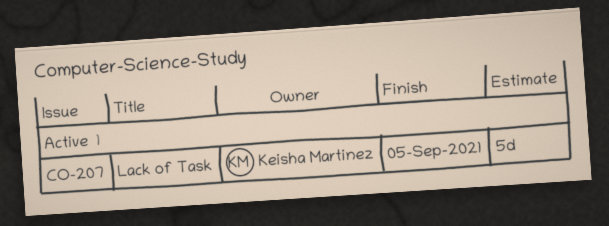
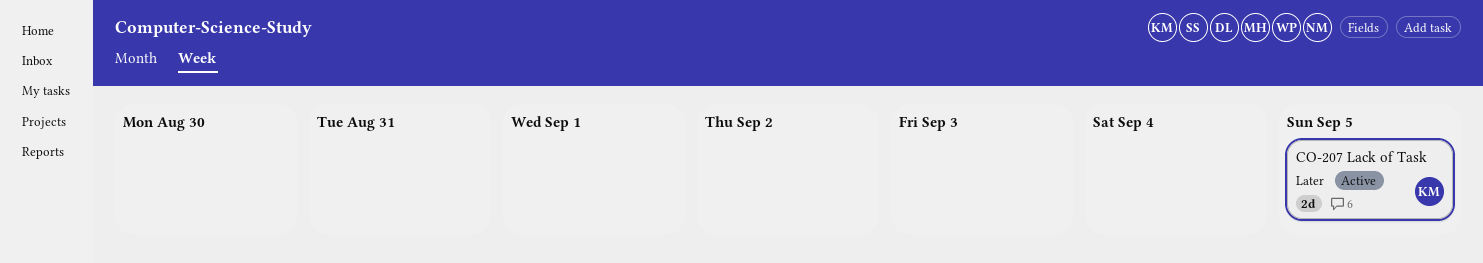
CO-207, estimate: 5d -> 2d

